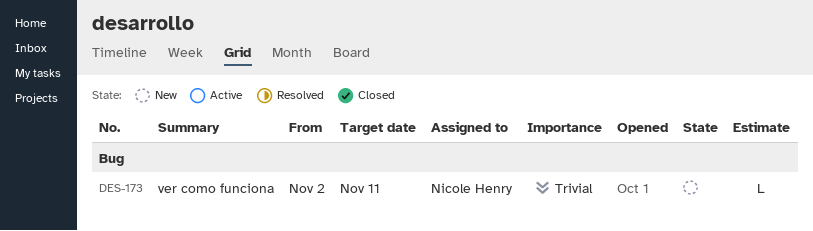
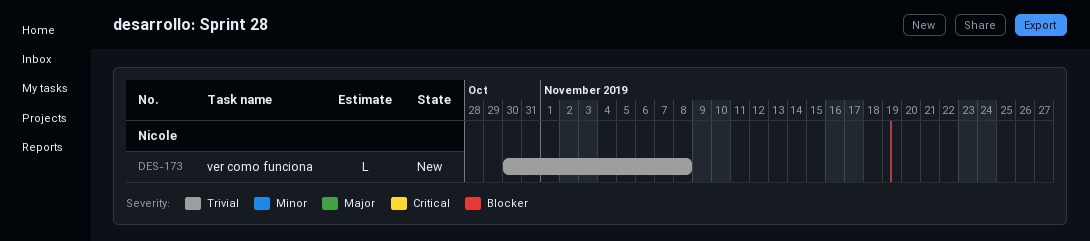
DES-173, start: Nov 2 -> Oct 30
DES-173, due: Nov 11 -> Nov 8

